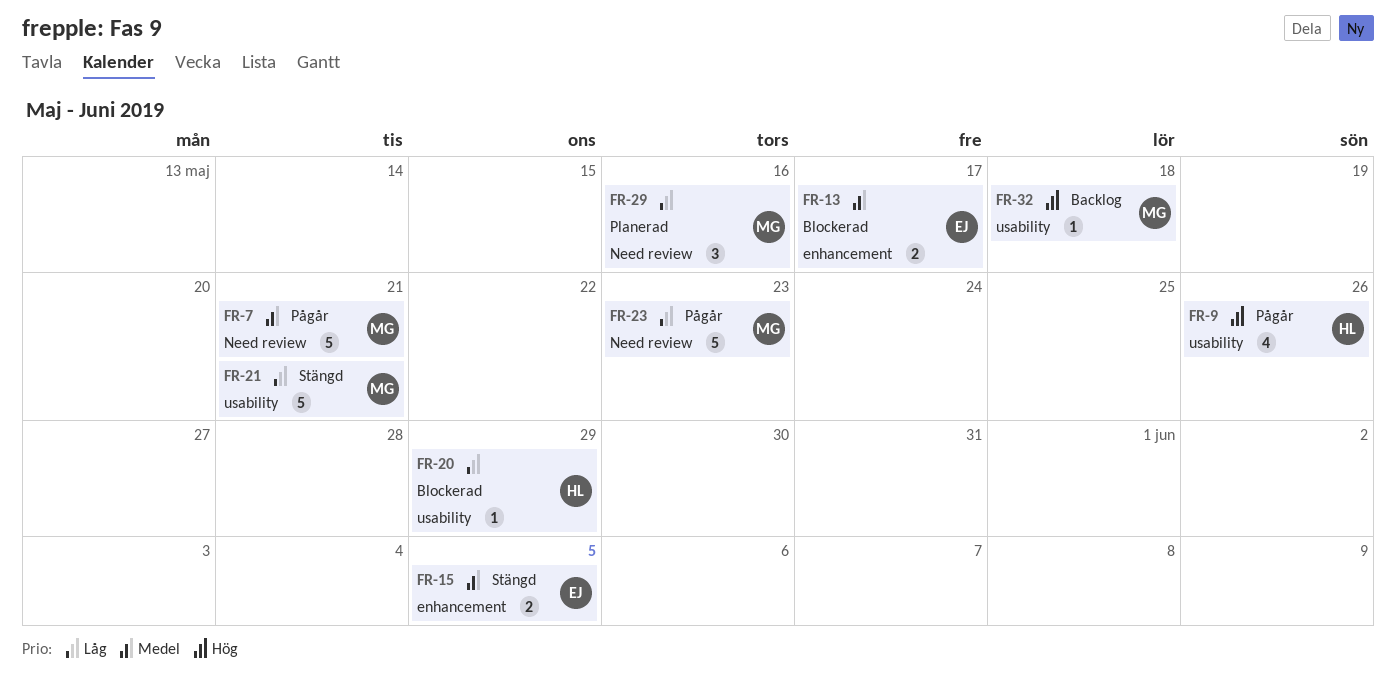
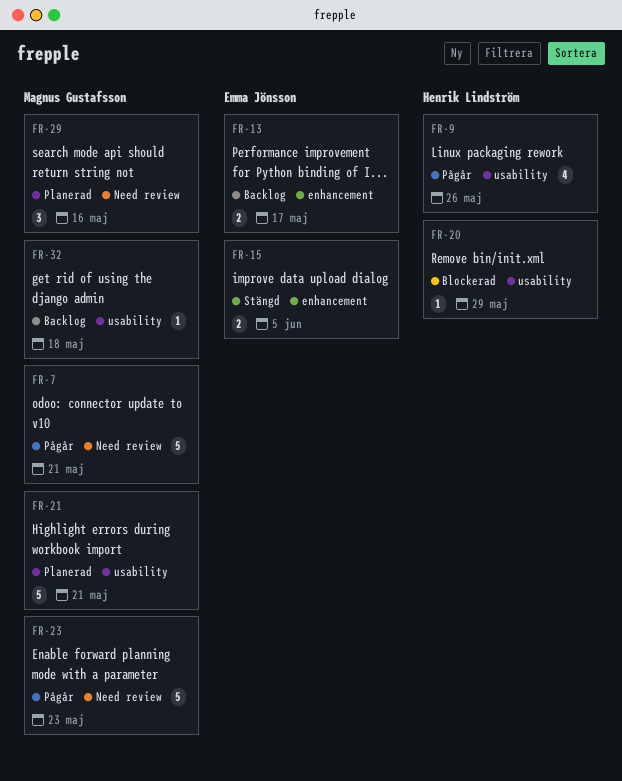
FR-13, status: Blockerad -> Backlog
FR-21, status: Stängd -> Planerad

